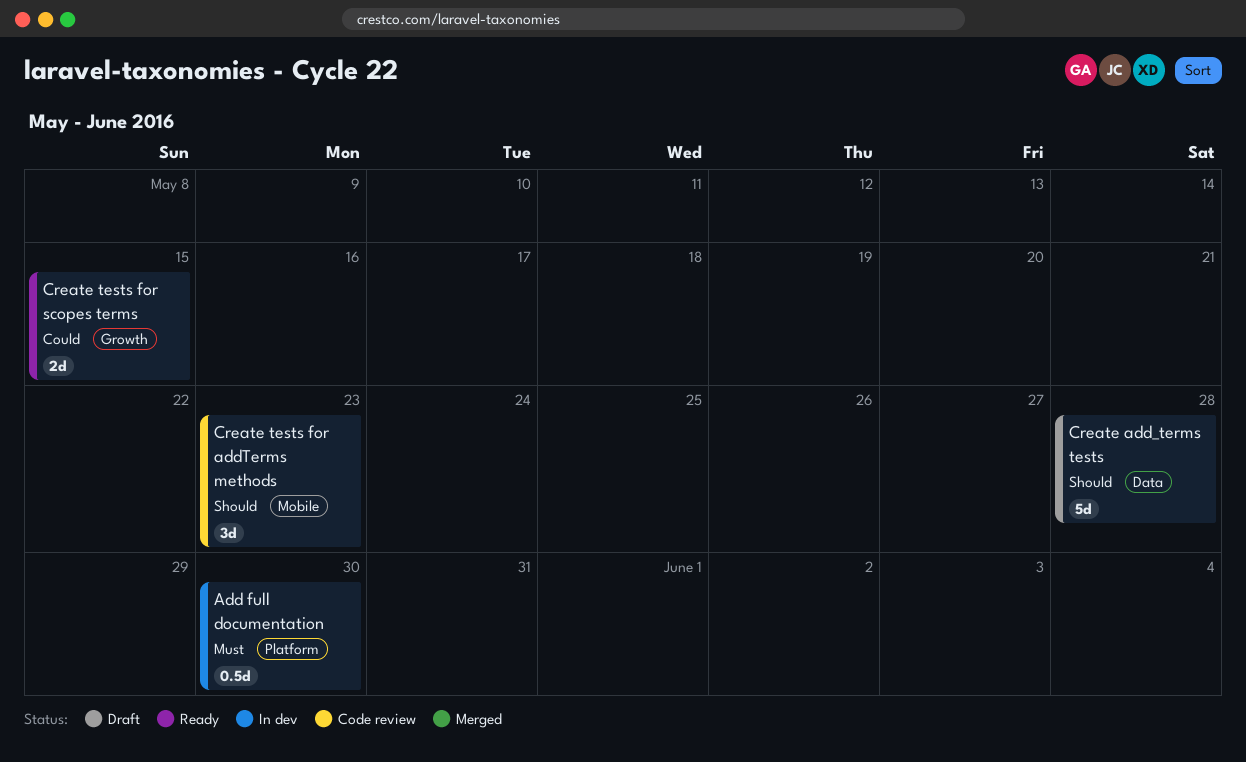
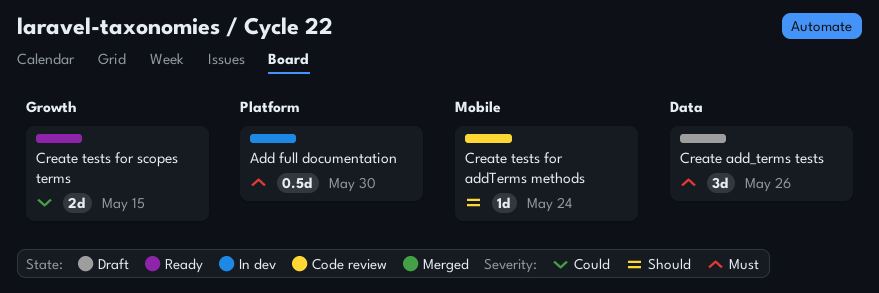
Create add_terms tests, priority: Should -> Must
Create add_terms tests, estimate: 5d -> 3d
Create add_terms tests, due: May 28 -> May 26
Create tests for addTerms methods, estimate: 3d -> 1d
Create tests for addTerms methods, due: May 23 -> May 24

